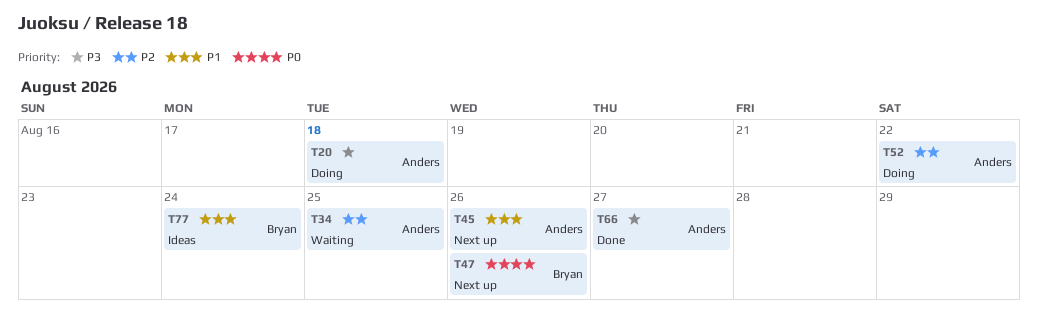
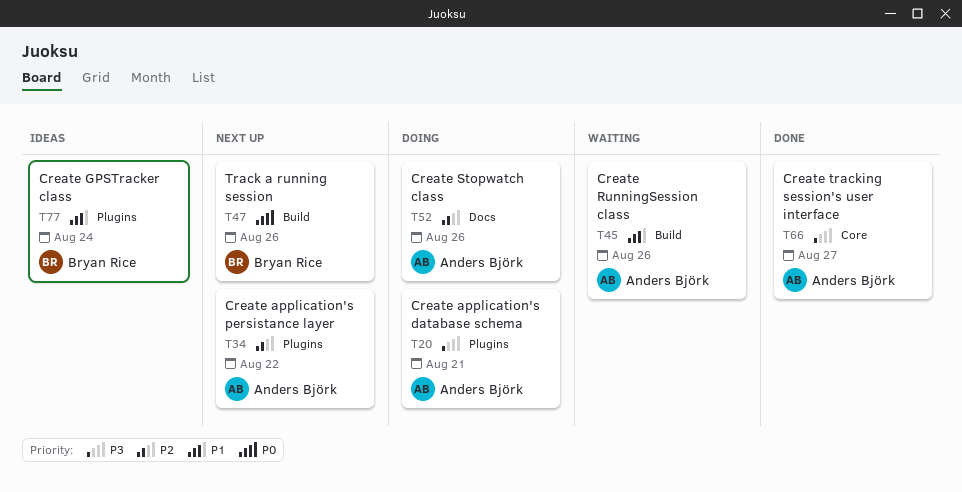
T20, due: Aug 18 -> Aug 21
T34, status: Waiting -> Next up
T34, due: Aug 25 -> Aug 22
T45, status: Next up -> Waiting
T52, due: Aug 22 -> Aug 26

